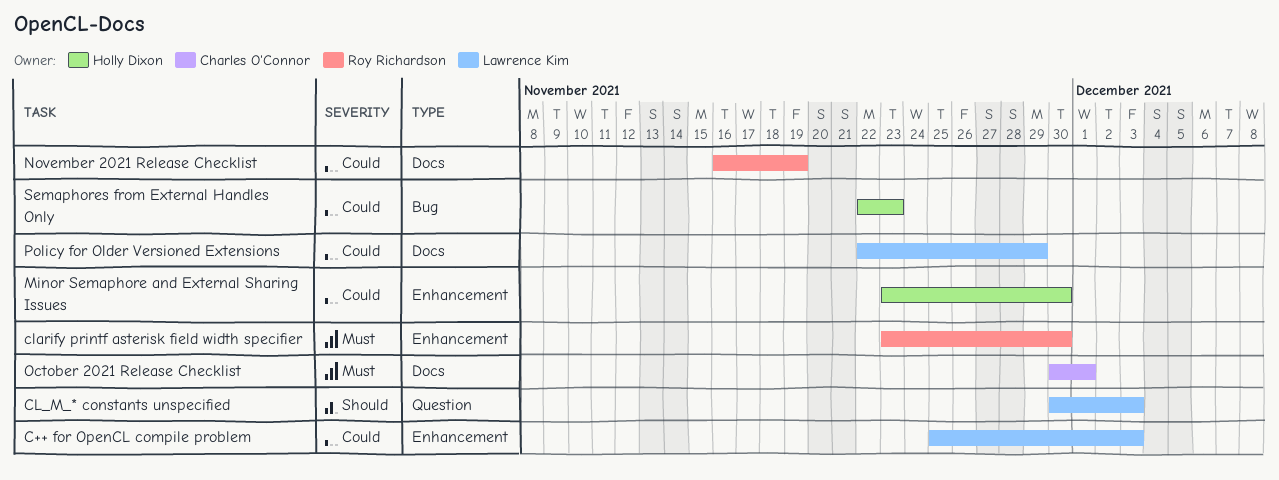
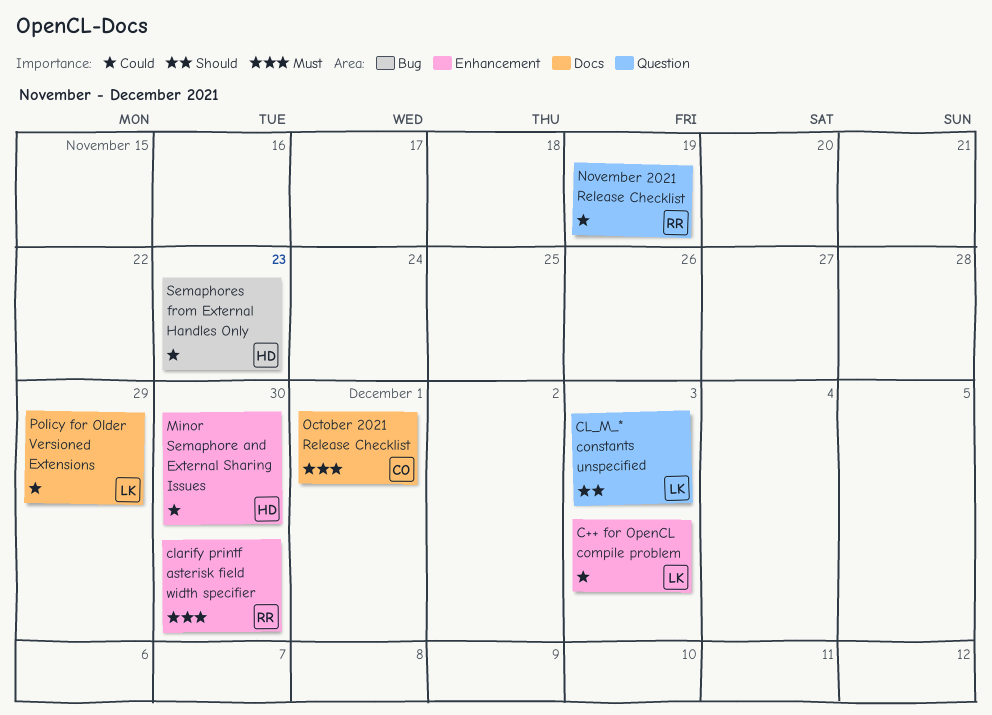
November 2021 Release Checklist, label: Docs -> Question

